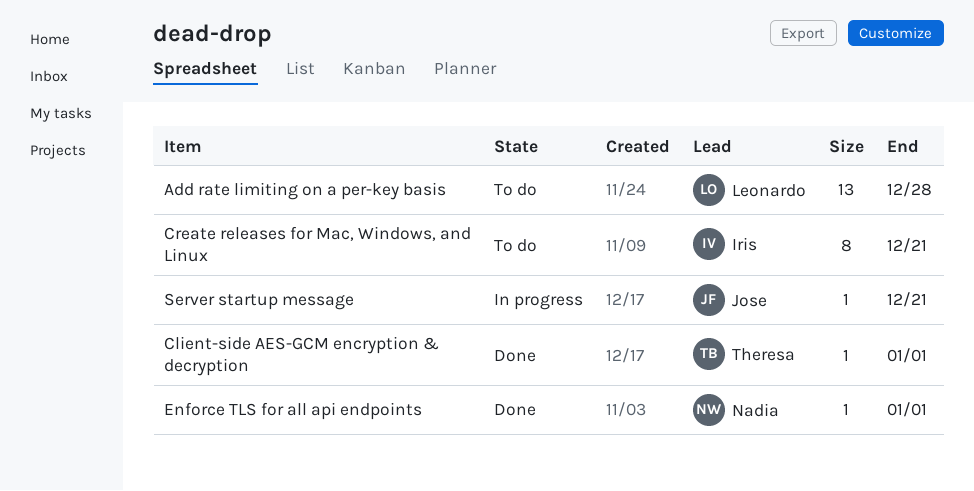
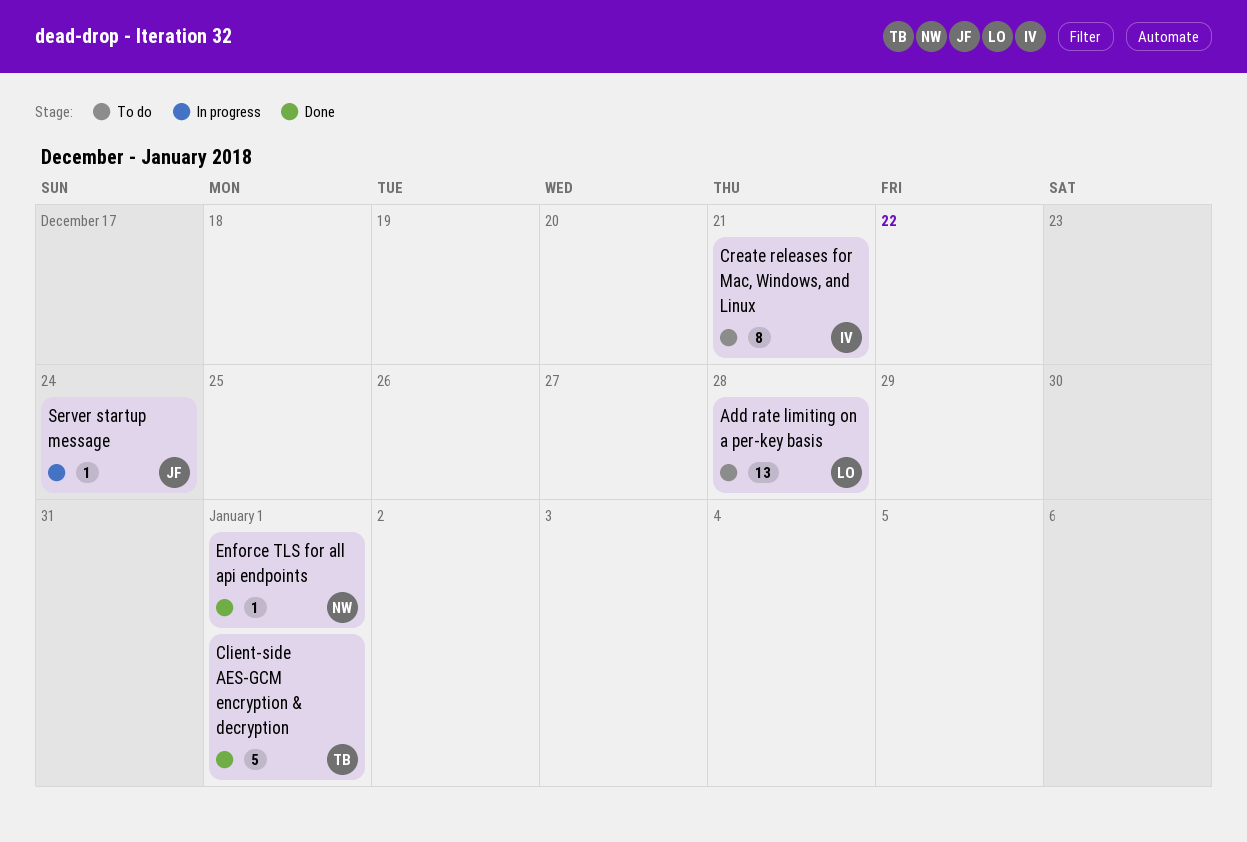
Client-side AES-GCM encryption & decryption, estimate: 1 -> 5
Server startup message, due: Dec 21 -> Dec 24

